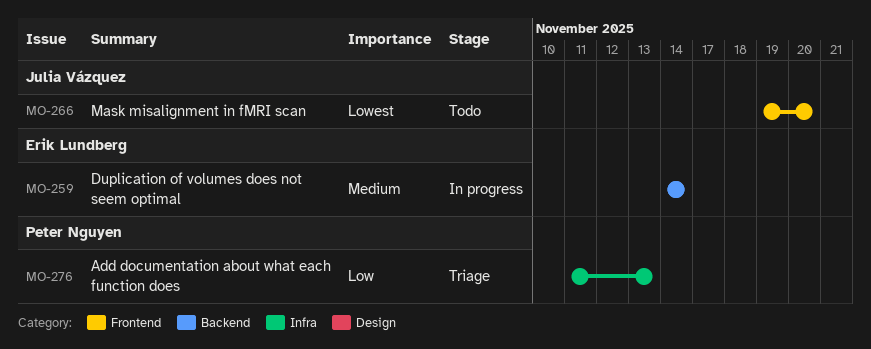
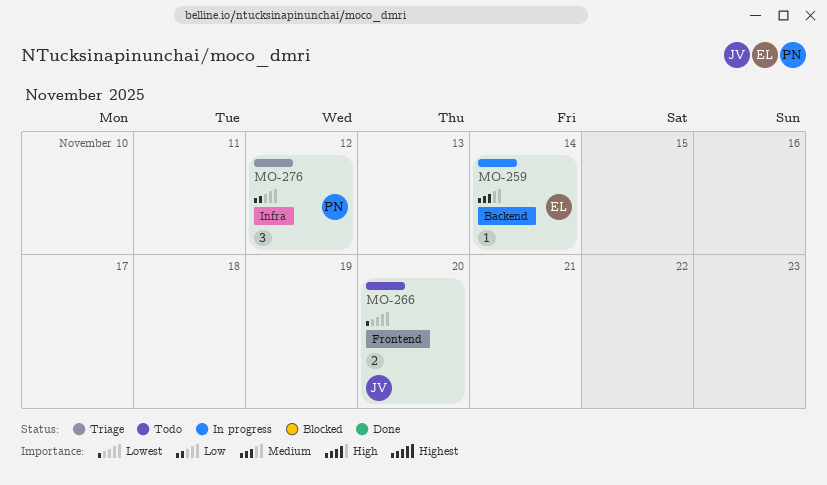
MO-276, due: Nov 13 -> Nov 12

